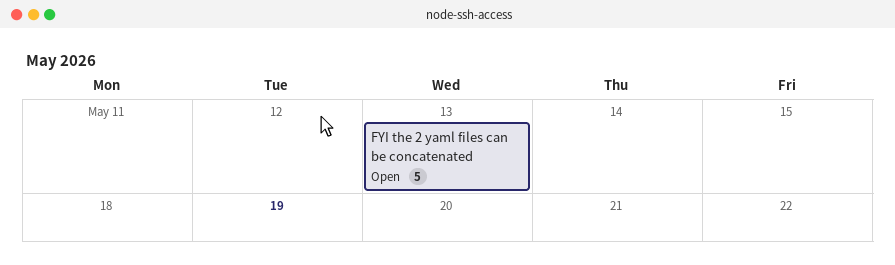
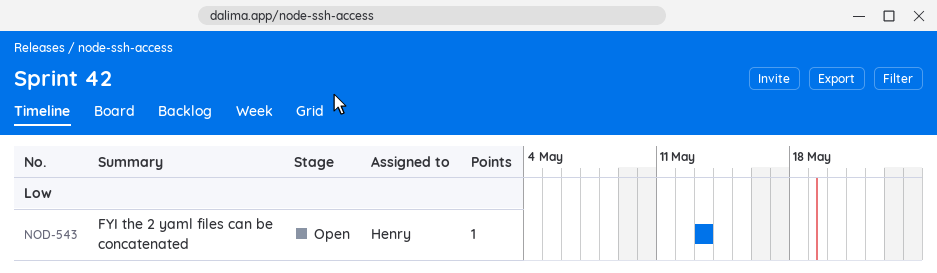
FYI the 2 yaml files can be concatenated, estimate: 5 -> 1

